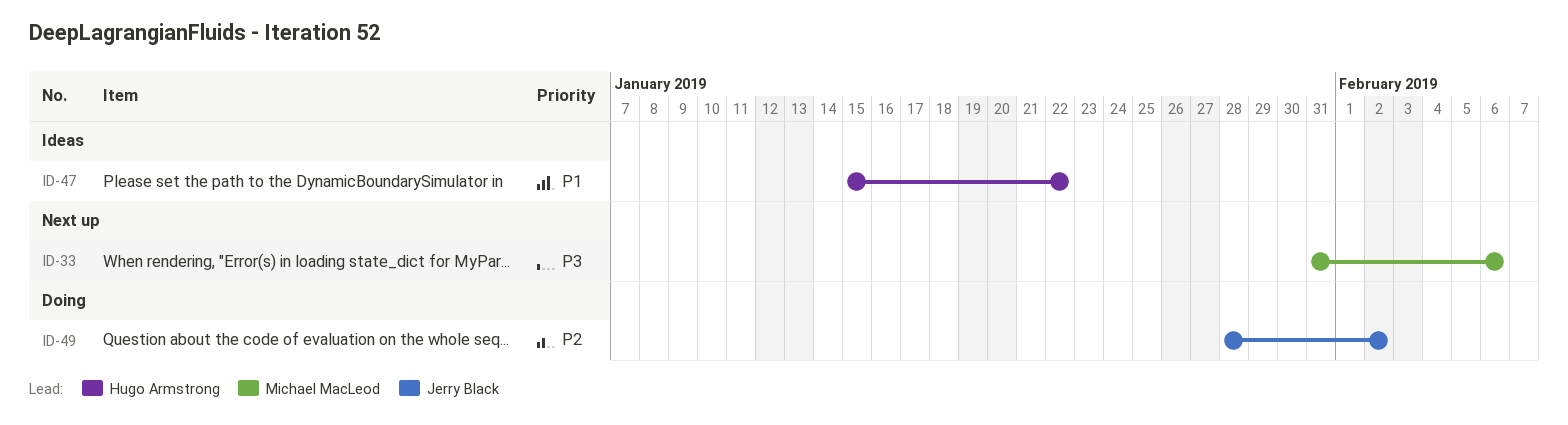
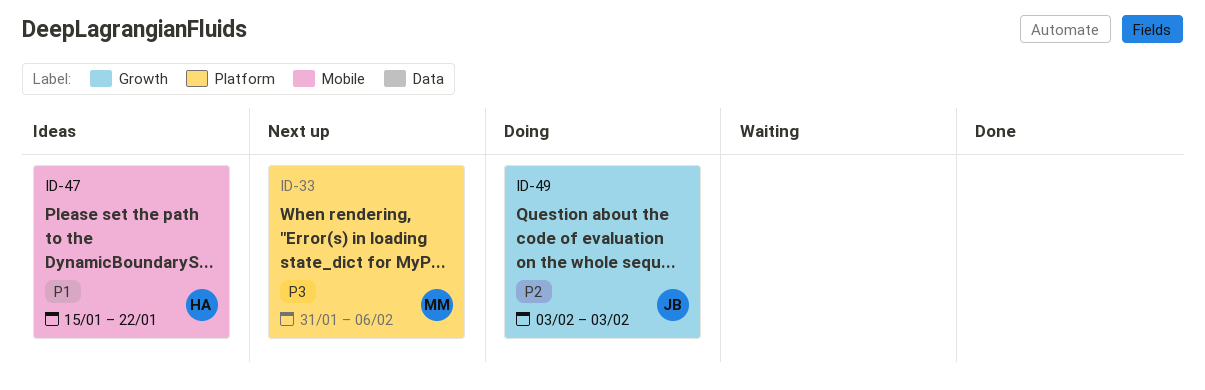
ID-49, start: Jan 28 -> Feb 3
ID-49, due: Feb 2 -> Feb 3

